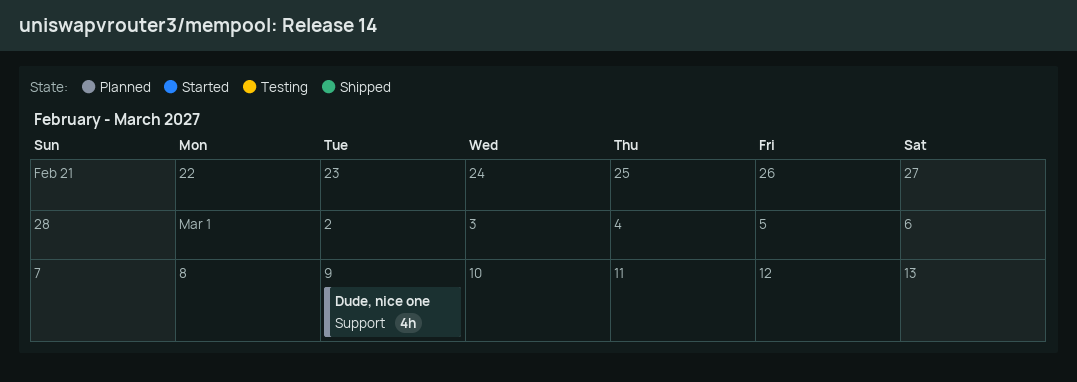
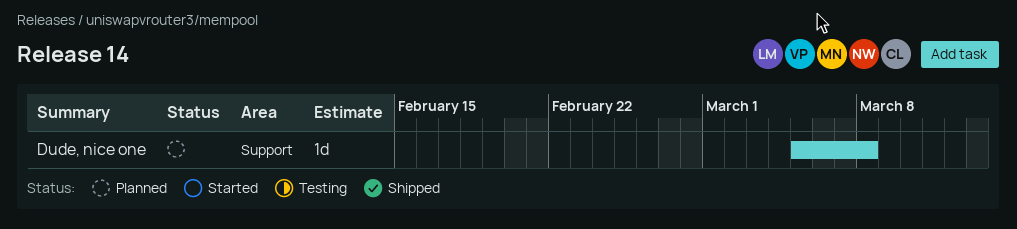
Dude, nice one, estimate: 4h -> 1d
Dude, nice one, due: Mar 9 -> Mar 8

